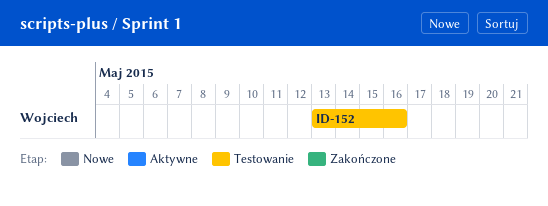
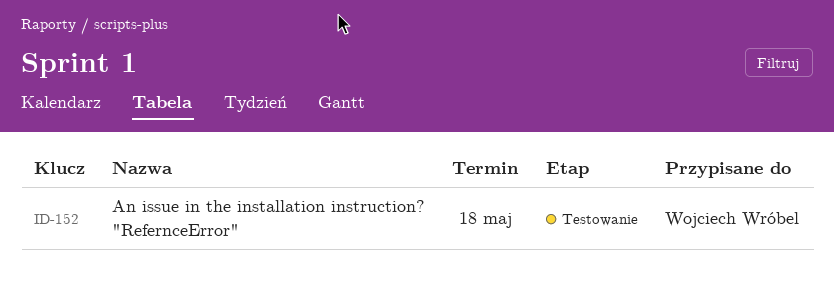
ID-152, due: May 16 -> May 18

